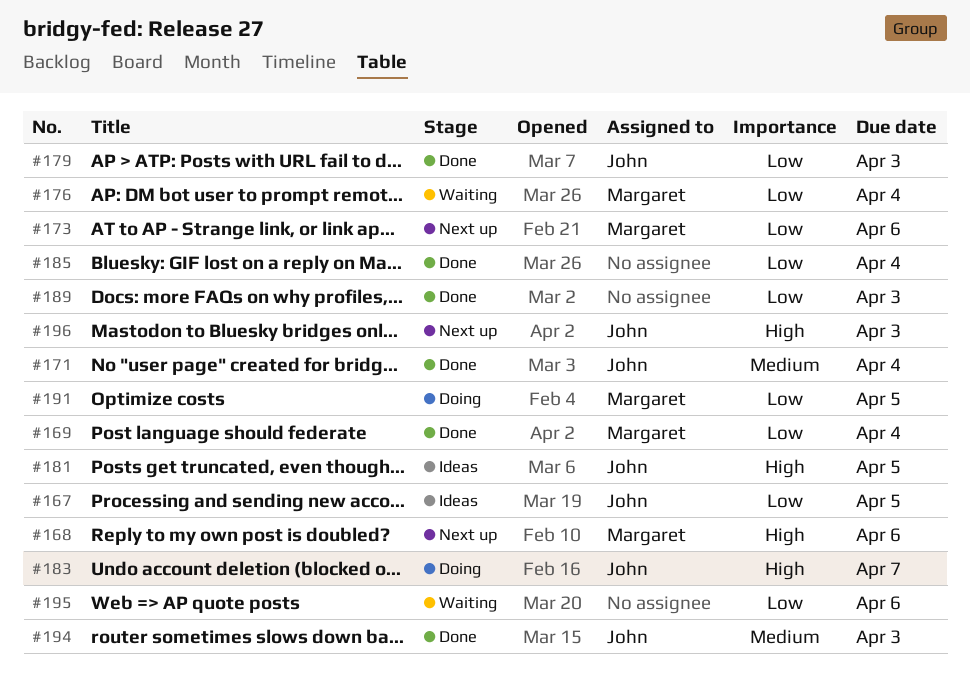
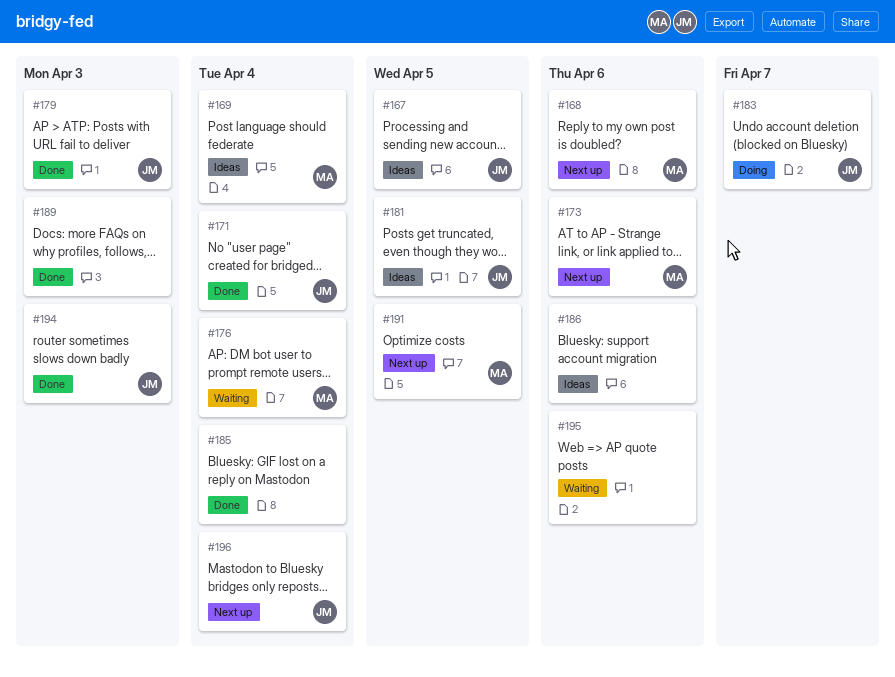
#169, status: Done -> Ideas
#186: none -> present
#191, status: Doing -> Next up
#196, due: Apr 3 -> Apr 4

